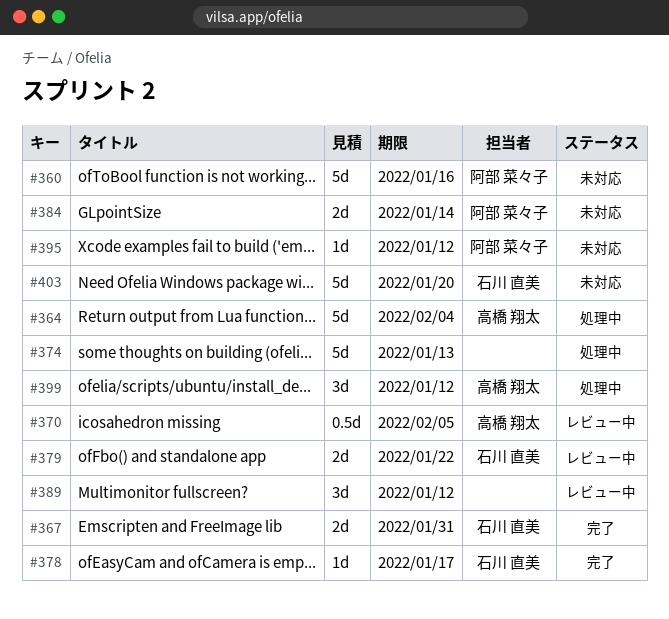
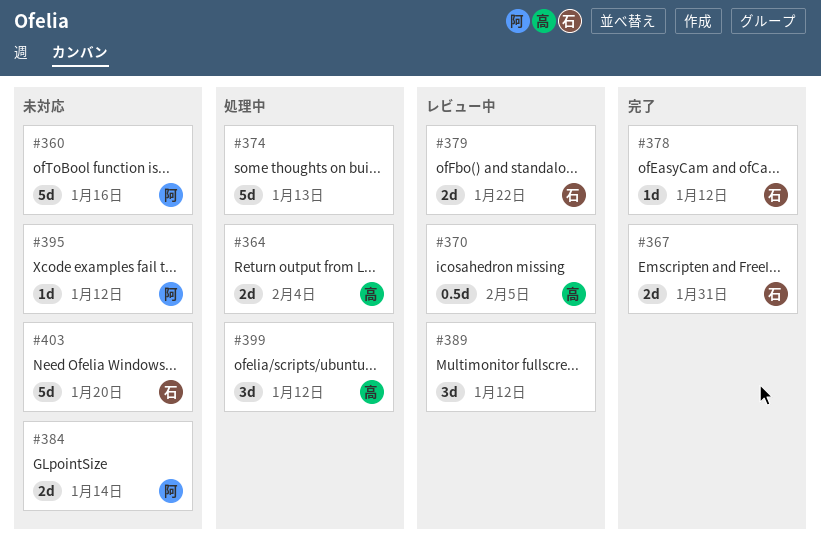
#364, estimate: 5d -> 2d
#378, due: Jan 17 -> Jan 12

